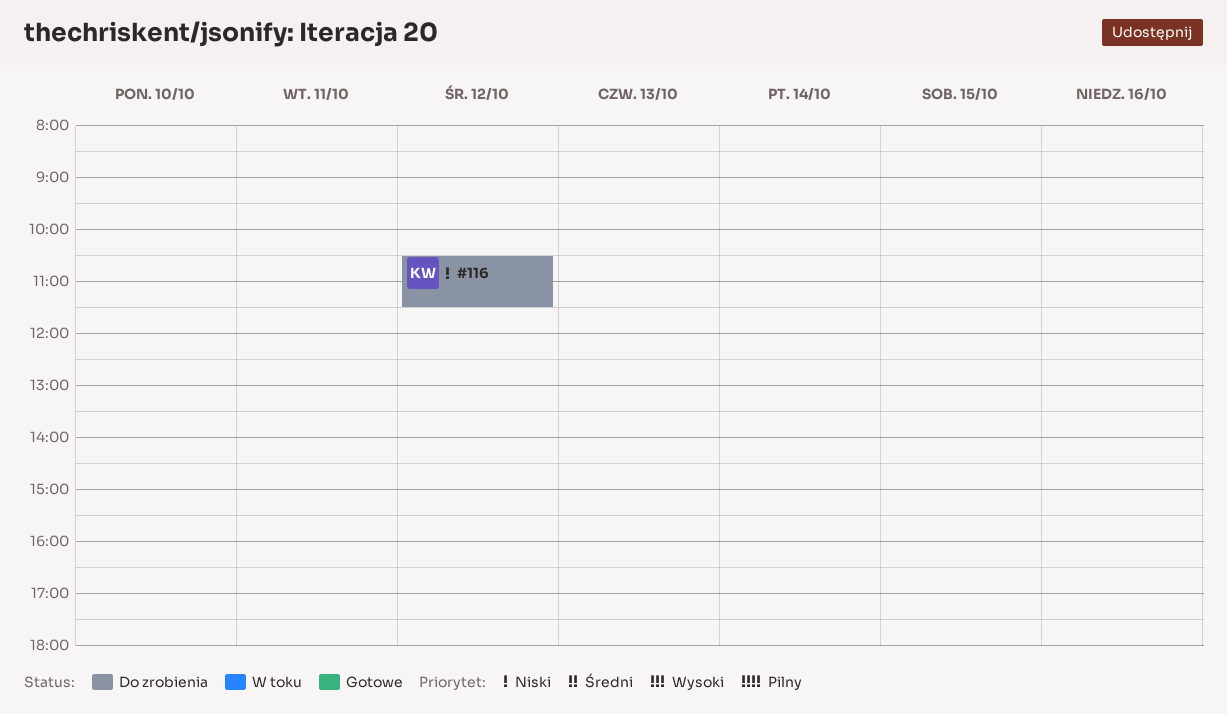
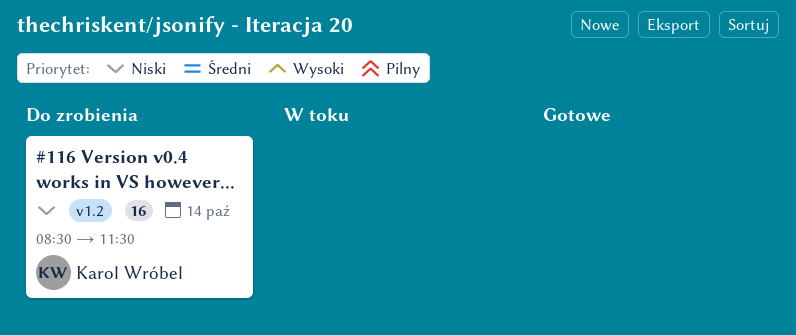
#116, day: Oct 12 -> Oct 14
#116, begins: 10:30 -> 08:30

